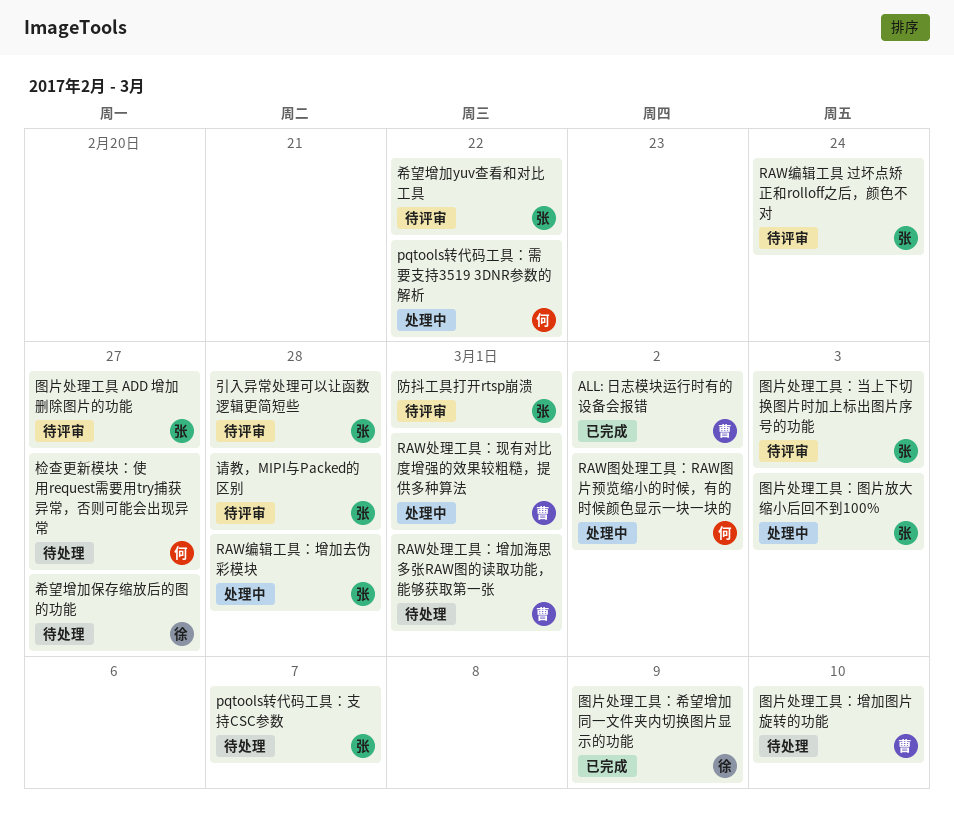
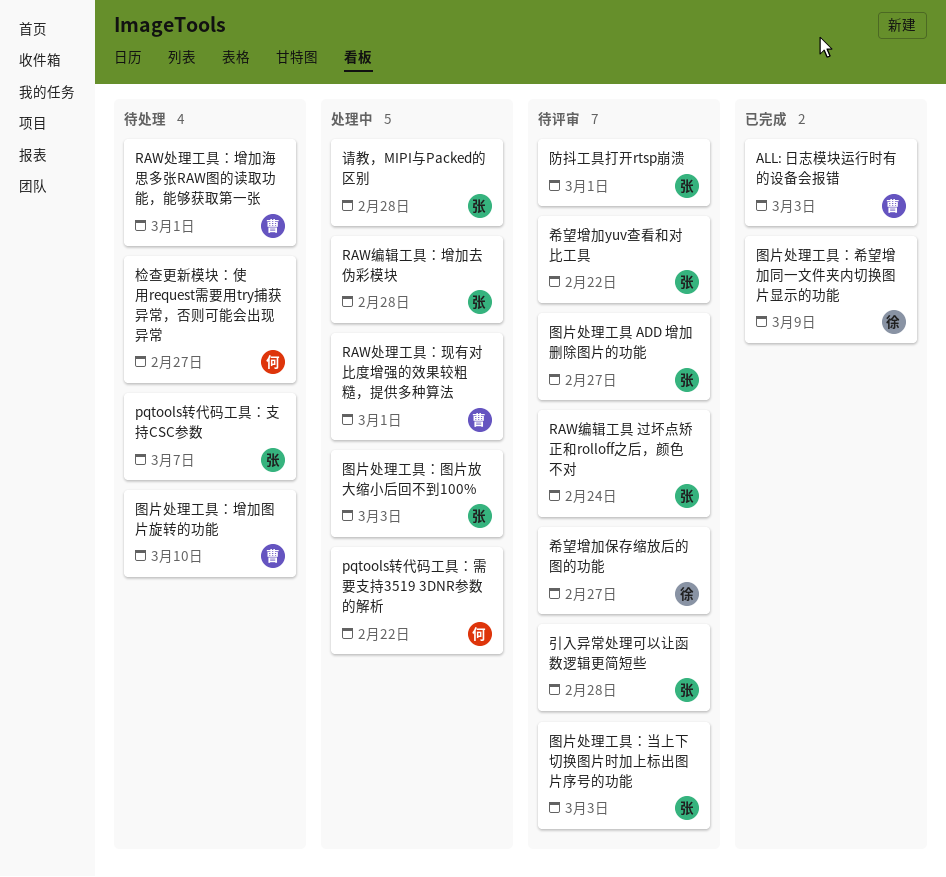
ALL: 日志模块运行时有的设备会报错, due: Mar 2 -> Mar 3
RAW图处理工具：RAW图片预览缩小的时候，有的时候颜色显示一块一块的: present -> none
希望增加保存缩放后的图的功能, status: 待处理 -> 待评审
请教，MIPI与Packed的区别, status: 待评审 -> 处理中

